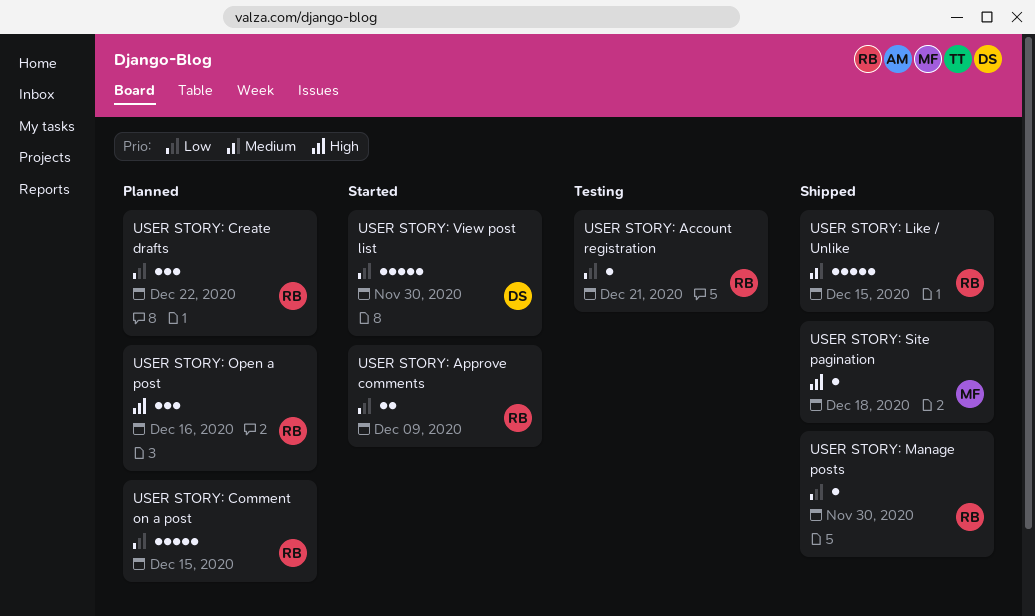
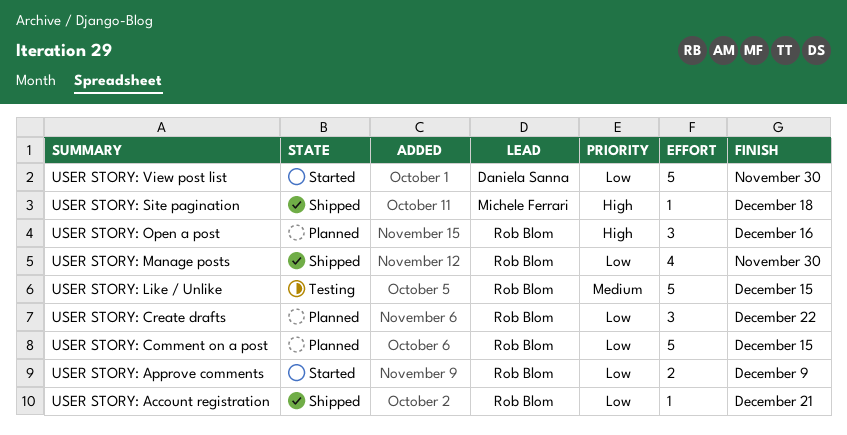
USER STORY: Account registration, status: Testing -> Shipped
USER STORY: Like / Unlike, status: Shipped -> Testing
USER STORY: Manage posts, estimate: 1 -> 4

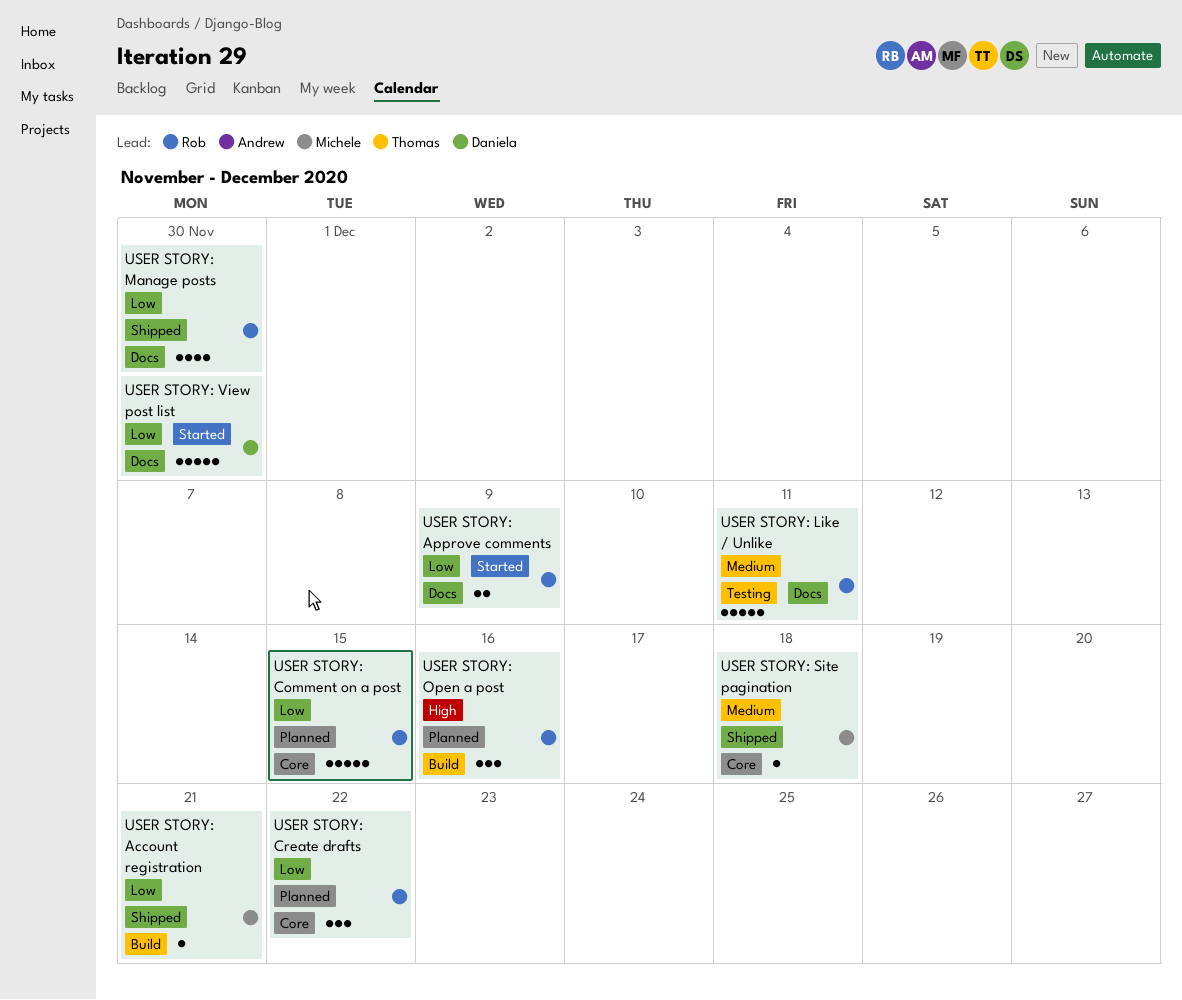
USER STORY: Account registration, owner: Rob Blom -> Michele Ferrari
USER STORY: Like / Unlike, due: Dec 15 -> Dec 11
USER STORY: Site pagination, priority: High -> Medium

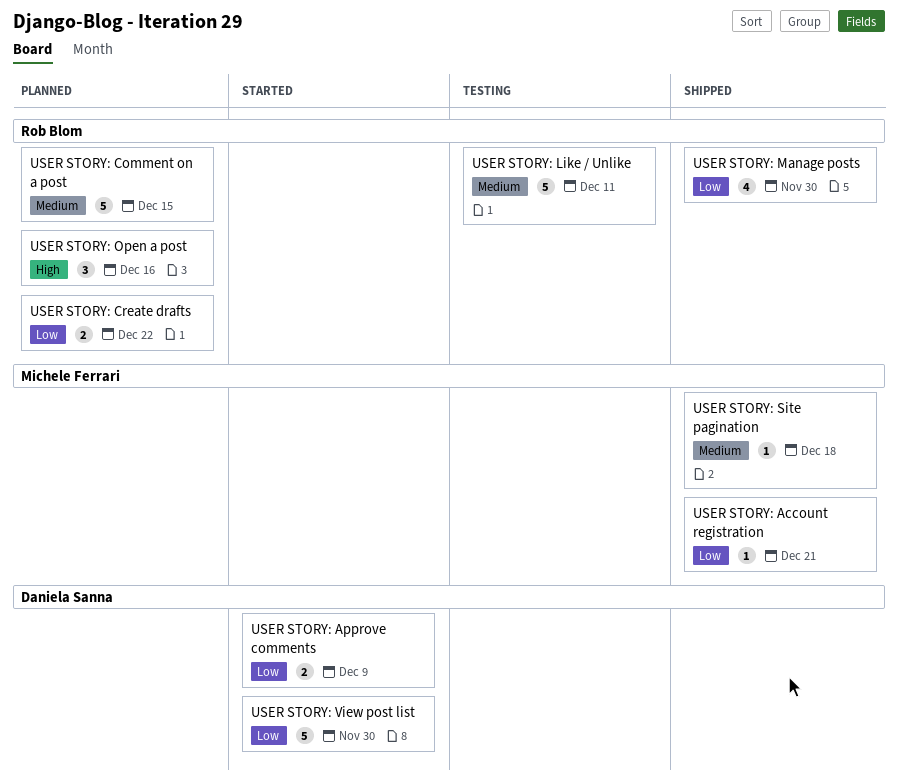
USER STORY: Approve comments, owner: Rob Blom -> Daniela Sanna
USER STORY: Comment on a post, priority: Low -> Medium
USER STORY: Create drafts, estimate: 3 -> 2

